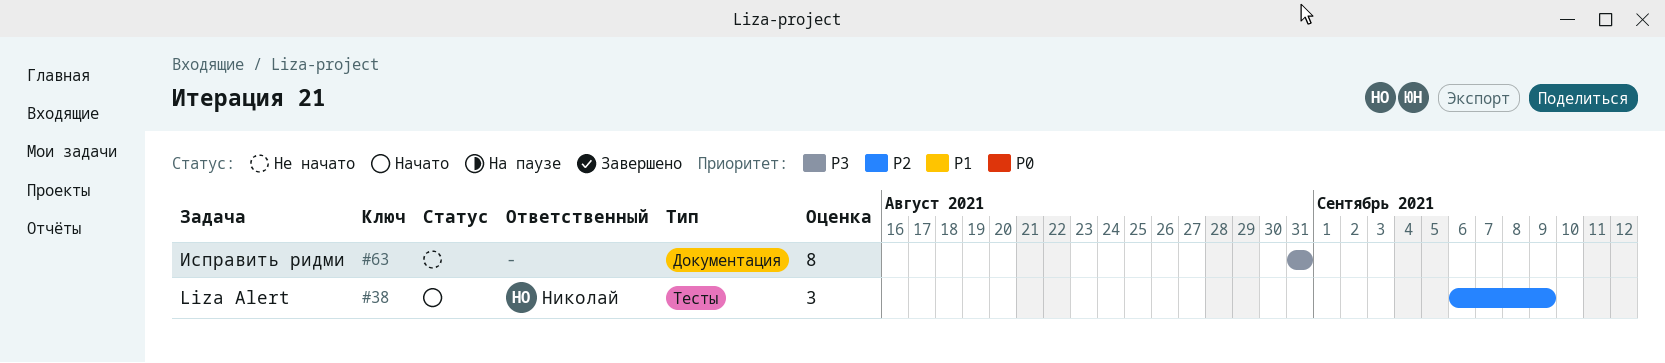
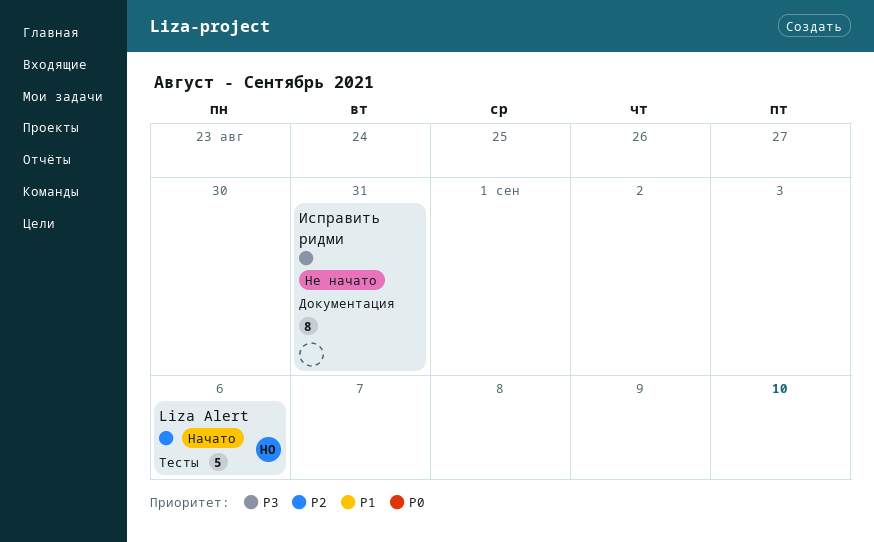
Liza Alert, estimate: 3 -> 5
Liza Alert, due: Sep 9 -> Sep 6

